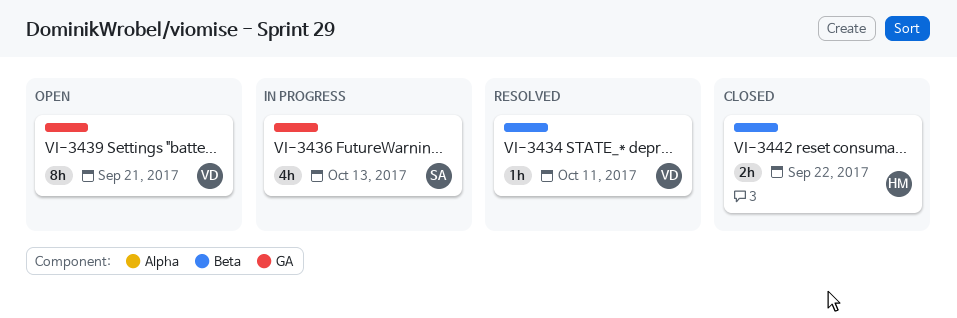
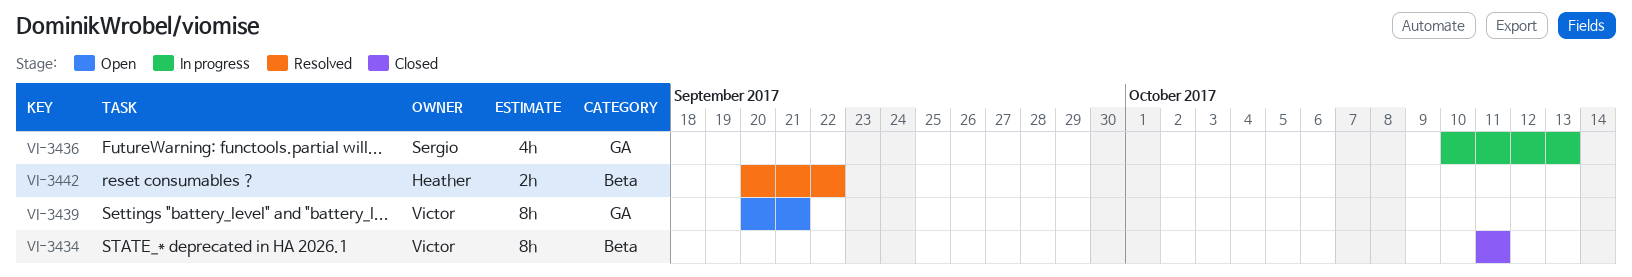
VI-3434, status: Resolved -> Closed
VI-3434, estimate: 1h -> 8h
VI-3442, status: Closed -> Resolved

